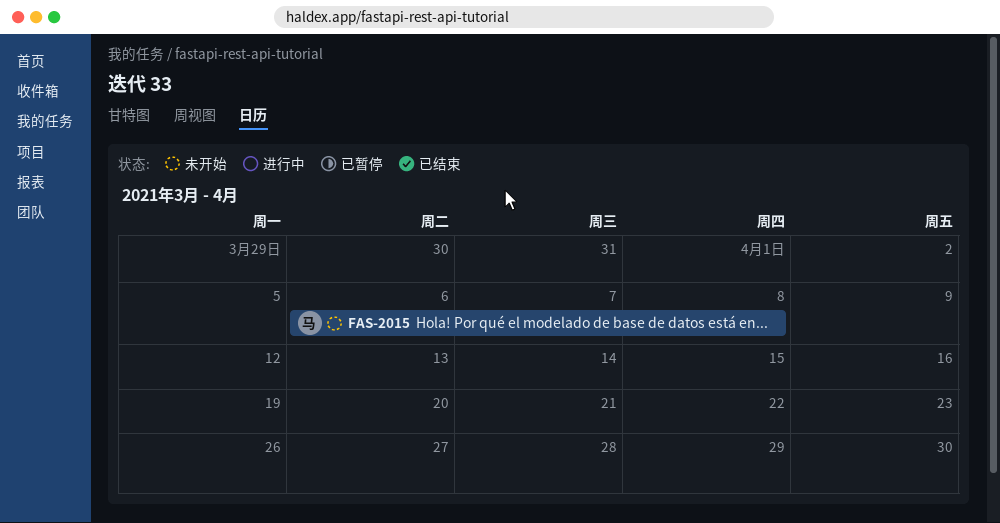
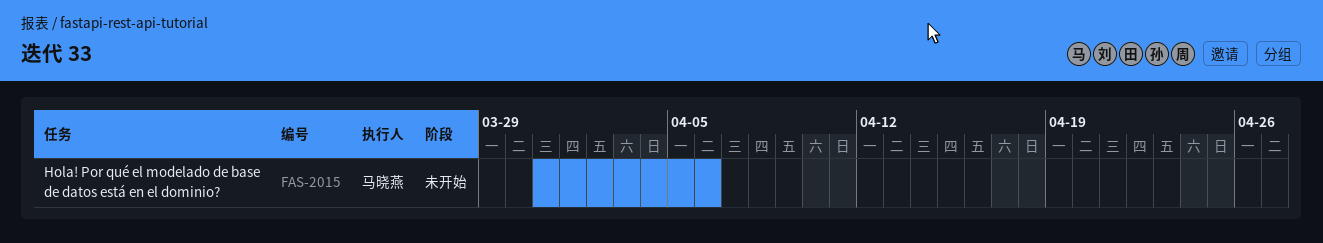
FAS-2015, start: Apr 6 -> Mar 31
FAS-2015, due: Apr 8 -> Apr 6

